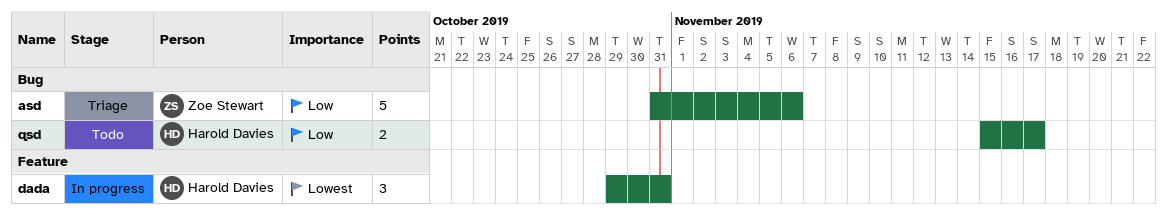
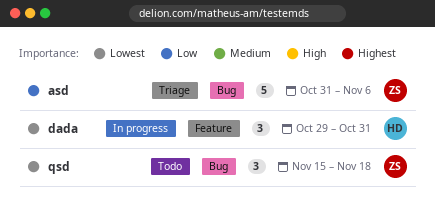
qsd, owner: Harold Davies -> Zoe Stewart
qsd, priority: Low -> Lowest
qsd, estimate: 2 -> 3
qsd, due: Nov 17 -> Nov 18

